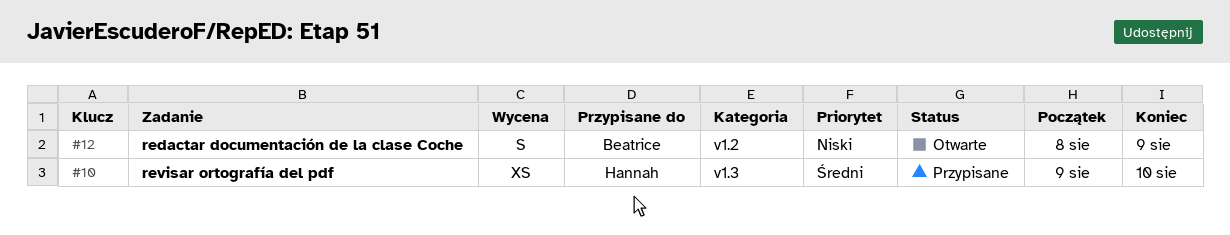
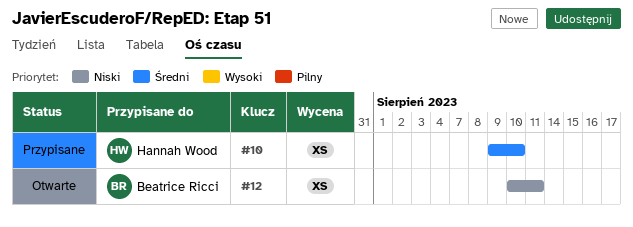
#12, estimate: S -> XS
#12, start: Aug 8 -> Aug 10
#12, due: Aug 9 -> Aug 11

